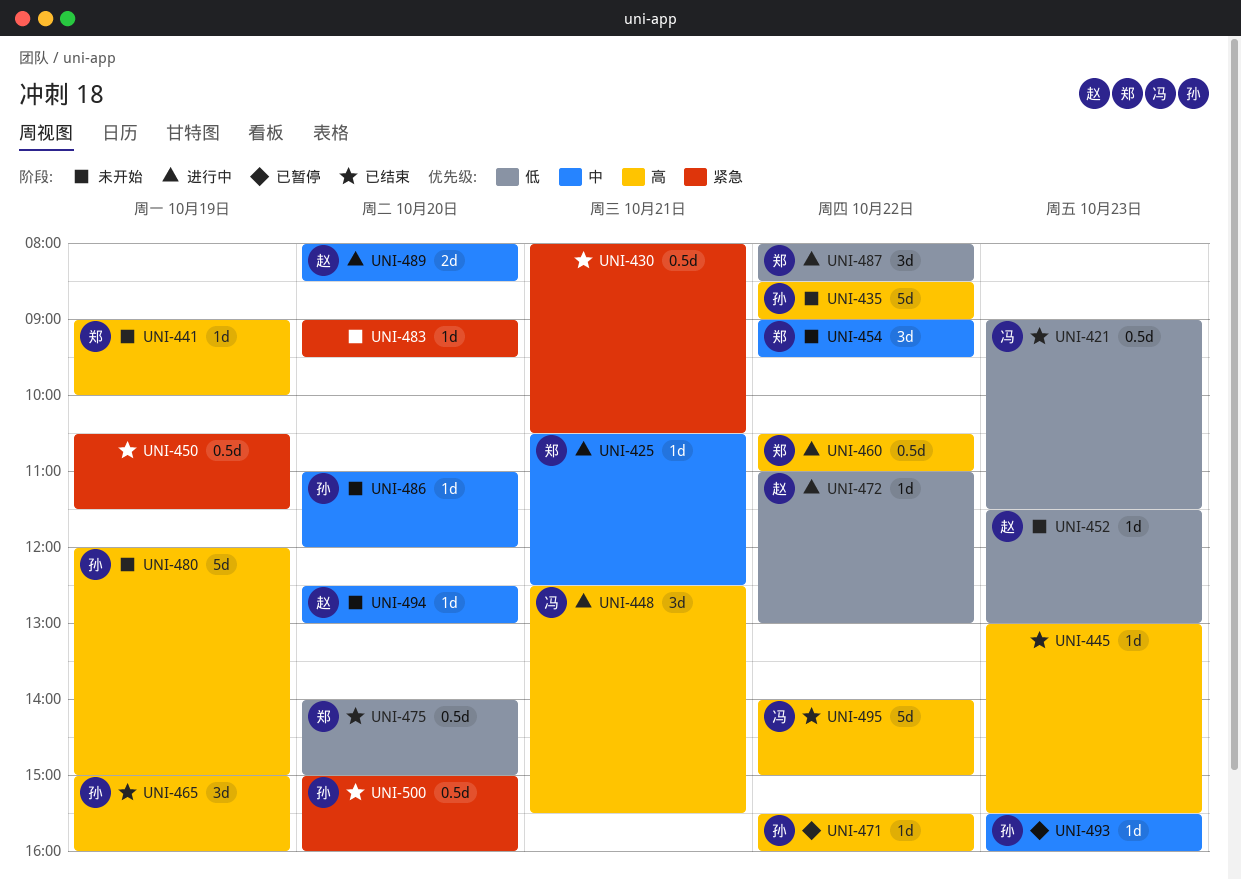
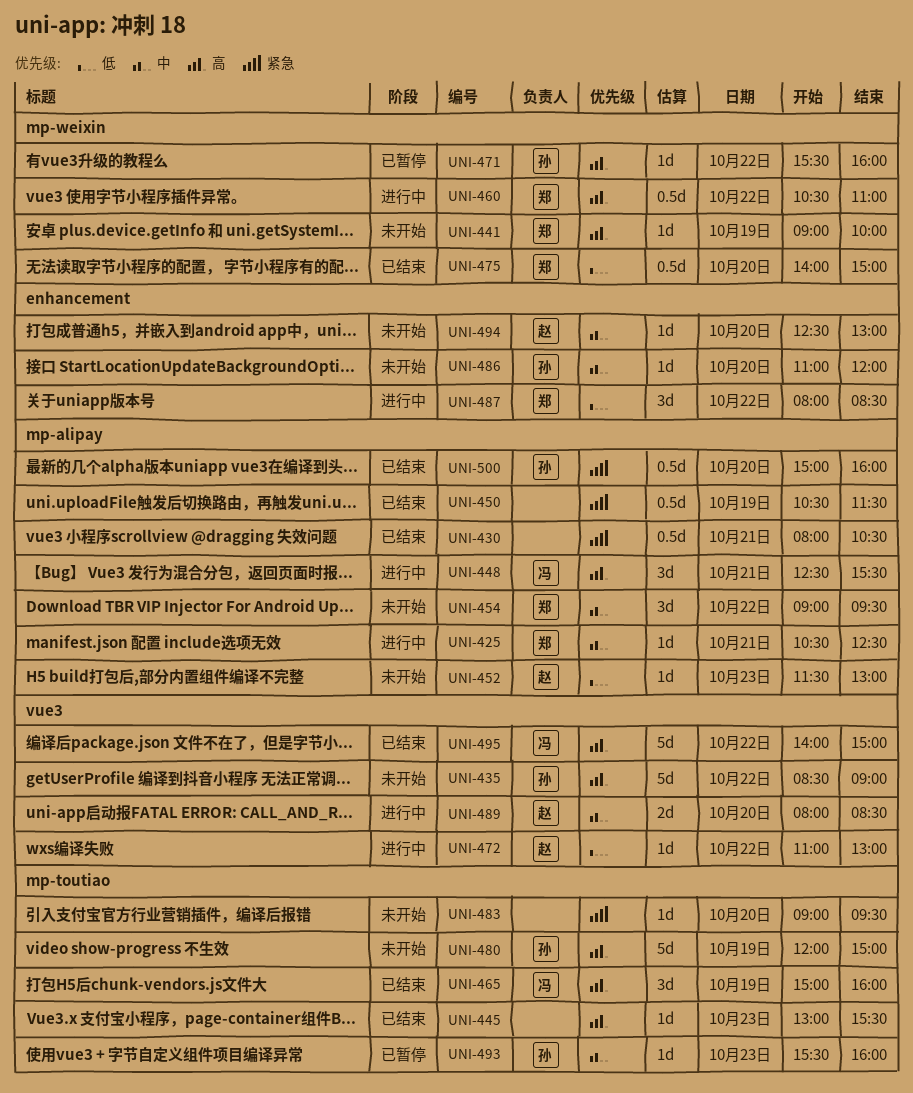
UNI-421: present -> none
UNI-465, owner: 孙 -> 冯

